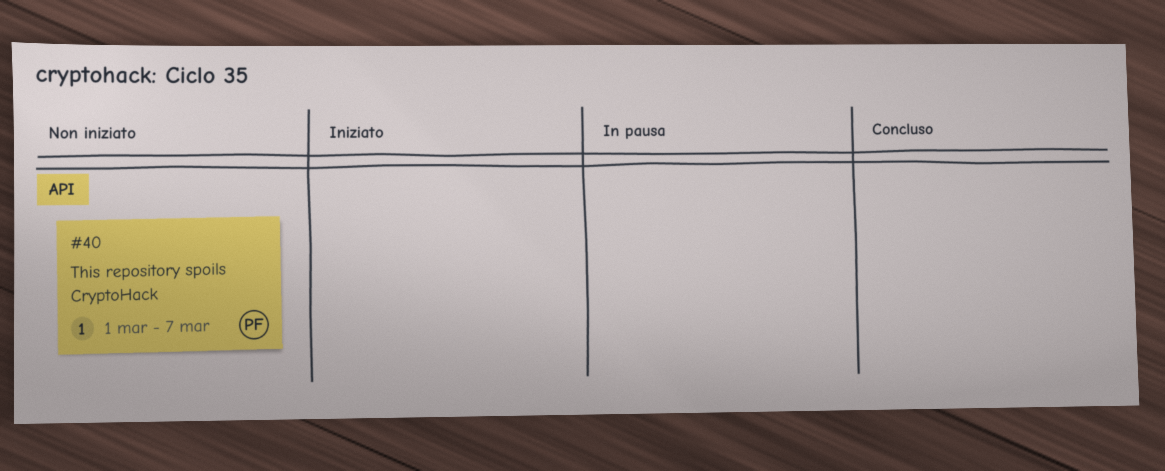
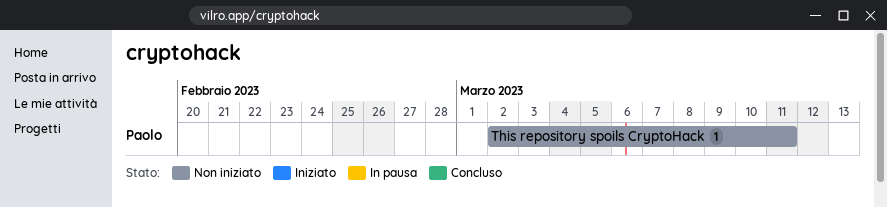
This repository spoils CryptoHack, start: Mar 1 -> Mar 2
This repository spoils CryptoHack, due: Mar 7 -> Mar 11

